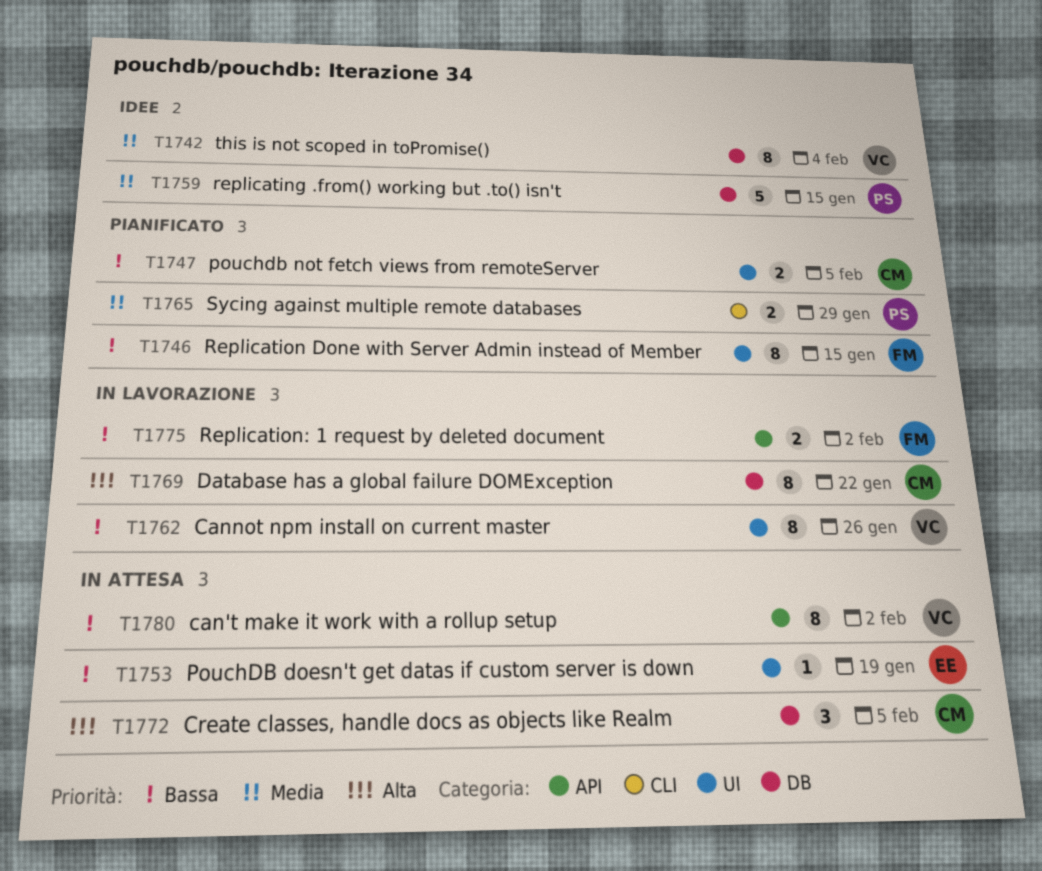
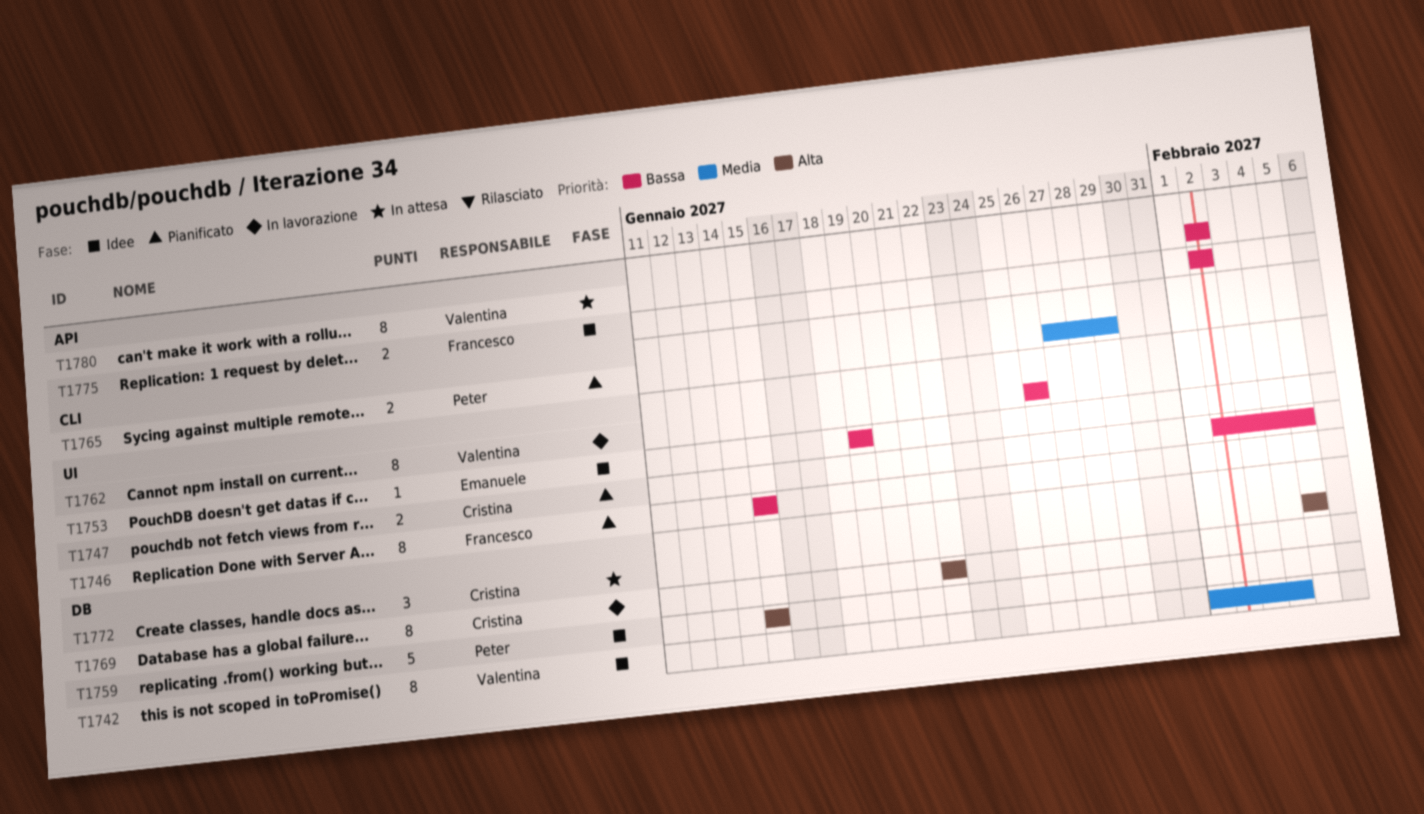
T1753, status: In attesa -> Idee
T1759, priority: Media -> Alta
T1775, status: In lavorazione -> Idee

